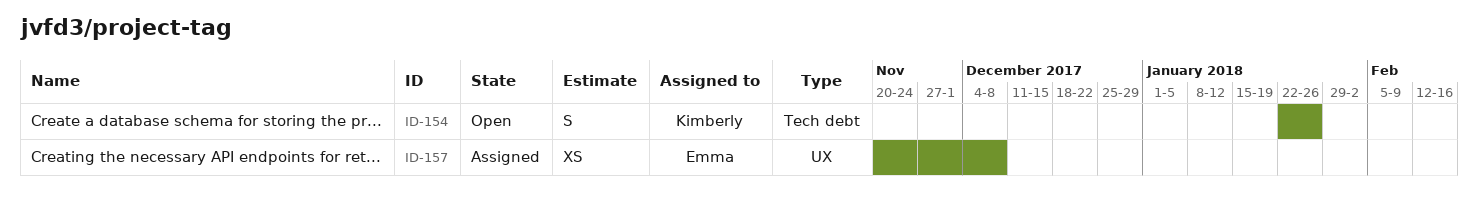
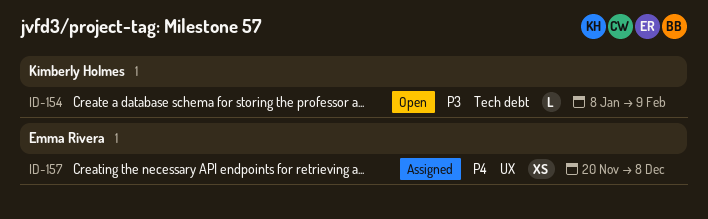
ID-154, estimate: S -> L
ID-154, start: Jan 22 -> Jan 8
ID-154, due: Jan 26 -> Feb 9

